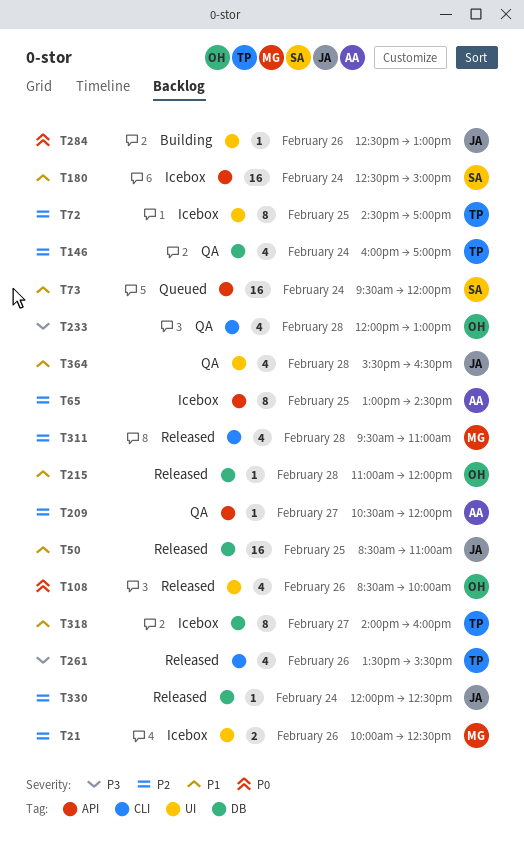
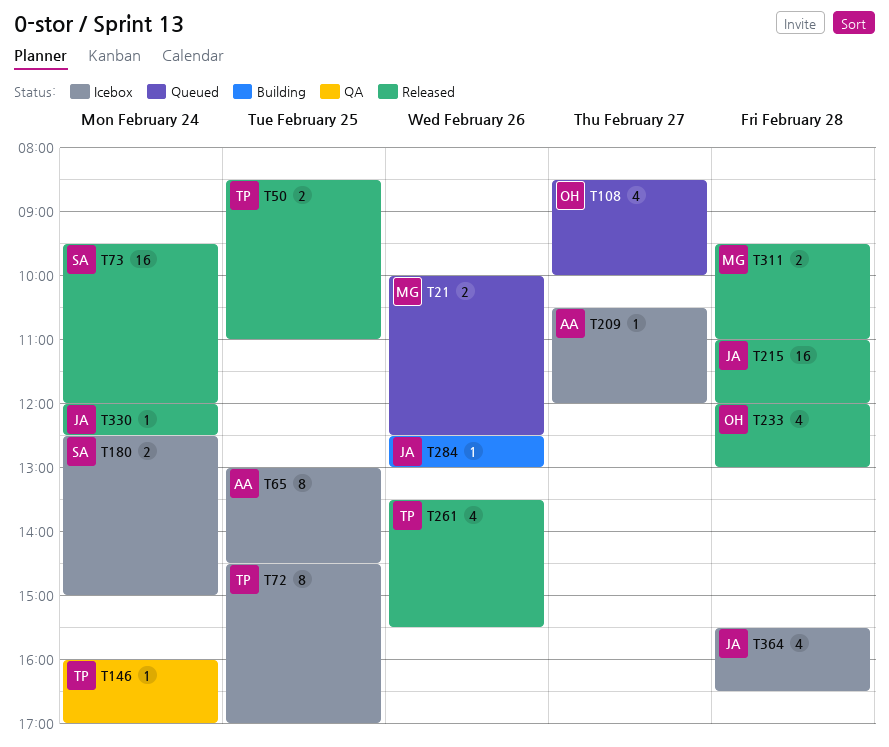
T21, status: Icebox -> Queued
T50, owner: JA -> TP
T50, estimate: 16 -> 2
T73, status: Queued -> Released
T108, status: Released -> Queued
T108, day: Feb 26 -> Feb 27
T146, estimate: 4 -> 1
T180, estimate: 16 -> 2
T209, status: QA -> Icebox
T215, owner: OH -> JA
T215, estimate: 1 -> 16
T233, status: QA -> Released
T311, estimate: 4 -> 2
T318: present -> none
T364, status: QA -> Icebox

